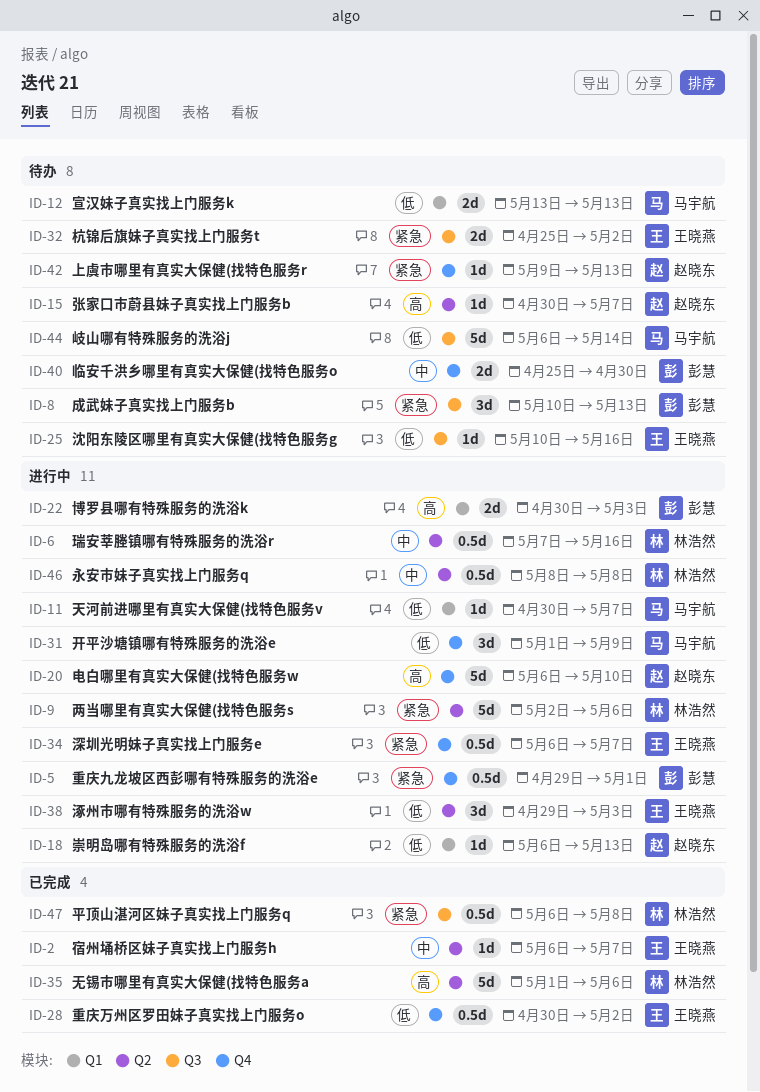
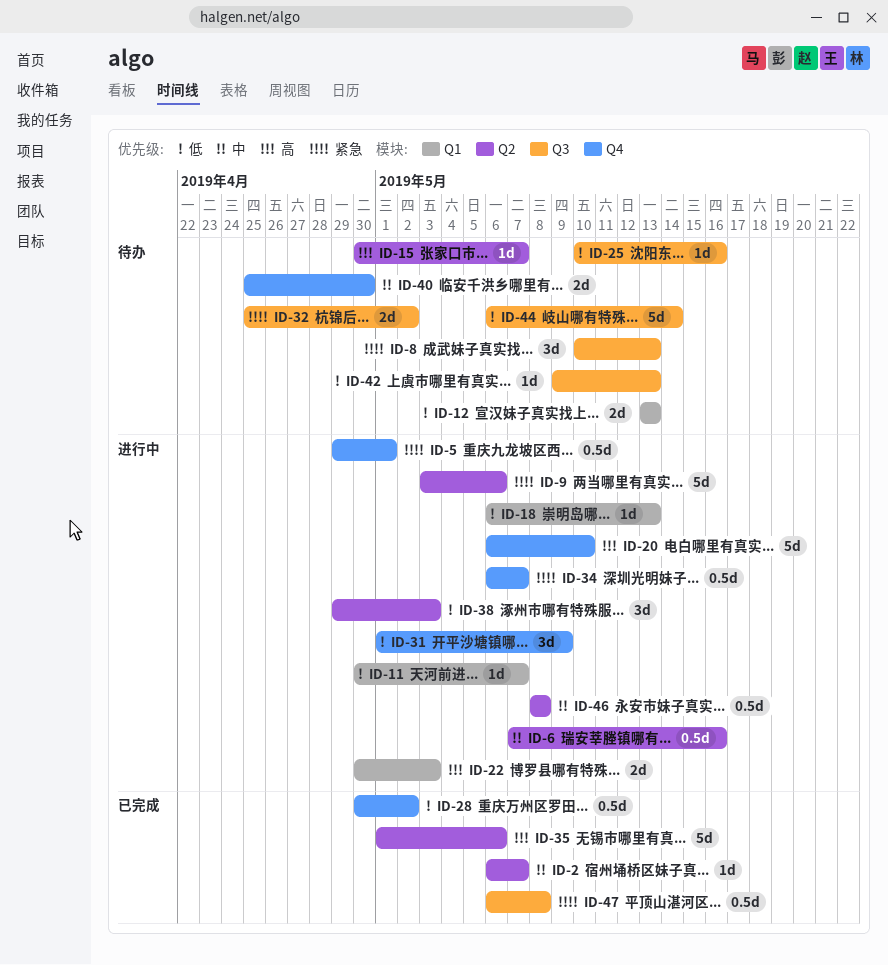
ID-9, start: May 2 -> May 3
ID-42, priority: 紧急 -> 低
ID-42, label: Q4 -> Q3

